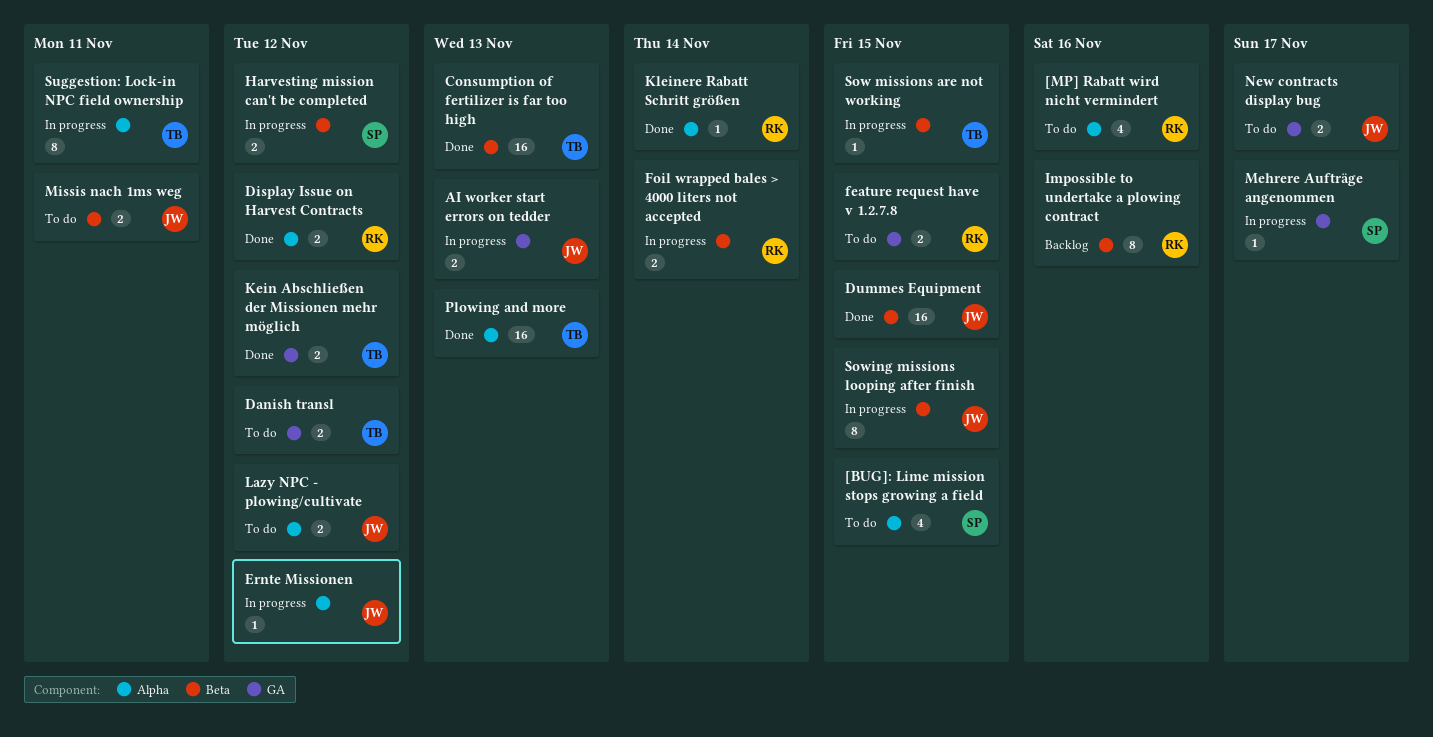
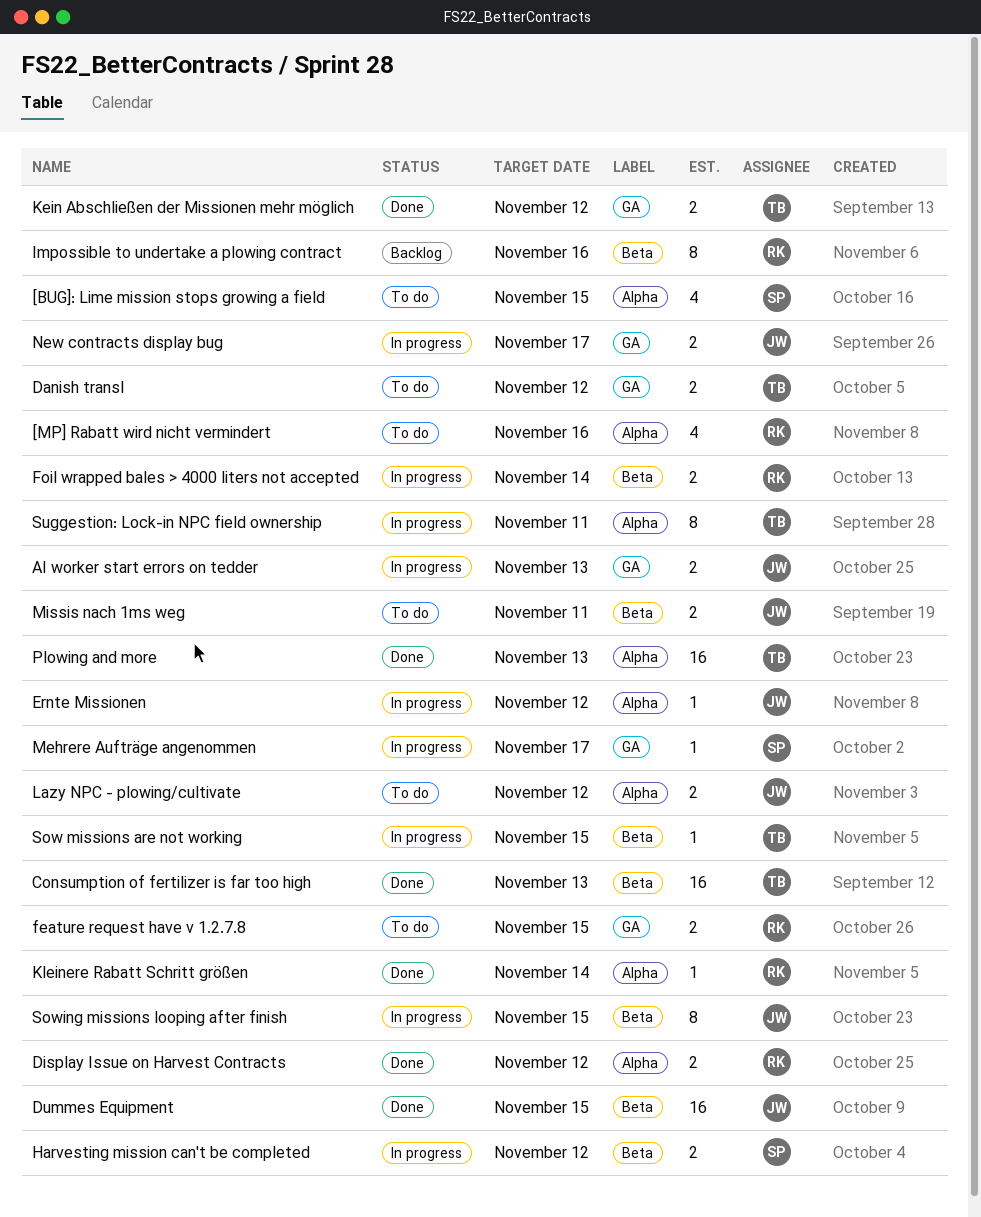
New contracts display bug, status: To do -> In progress

